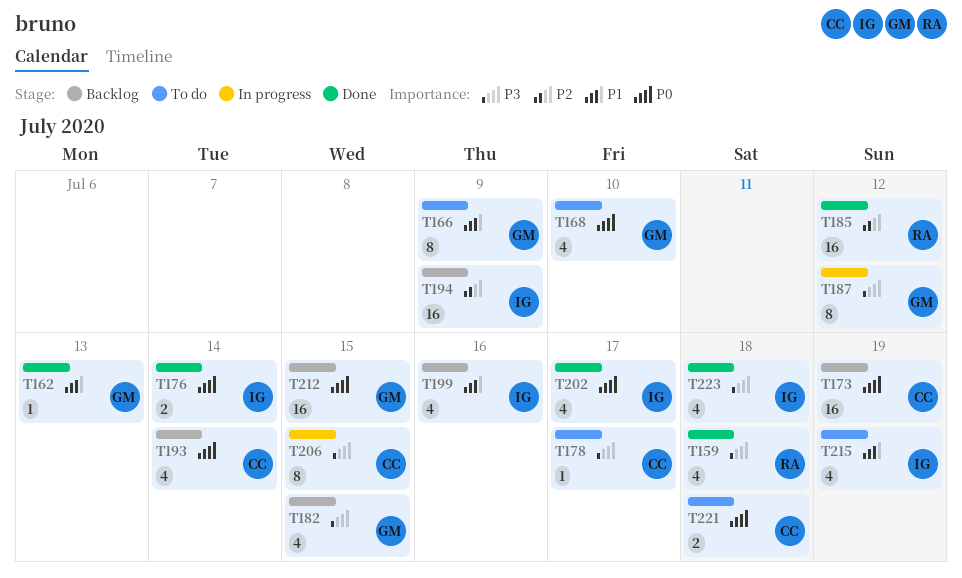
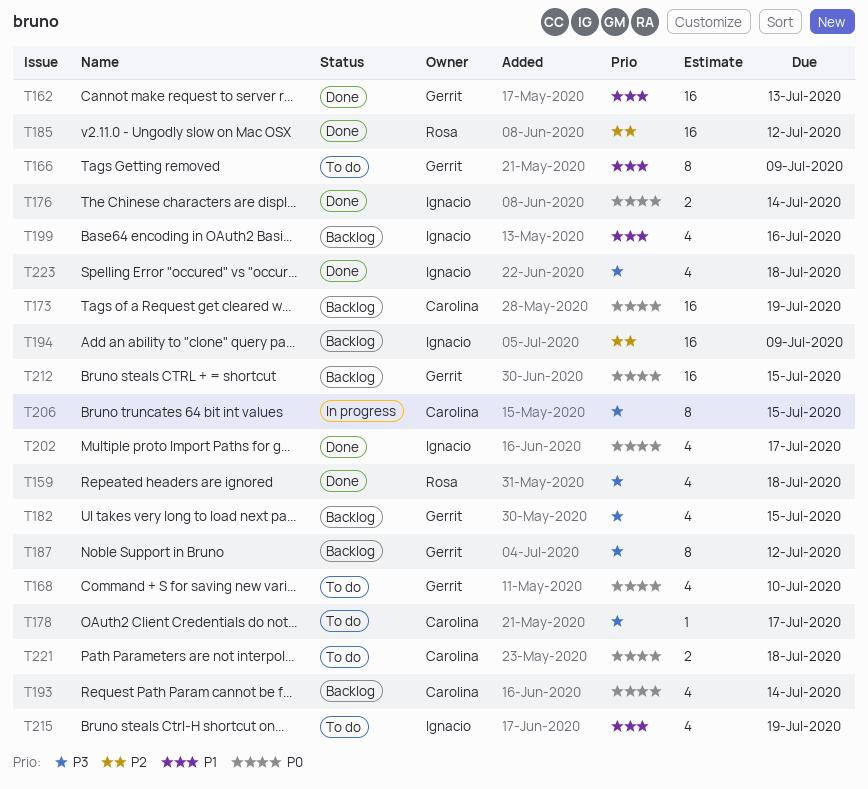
T162, estimate: 1 -> 16
T187, status: In progress -> Backlog

